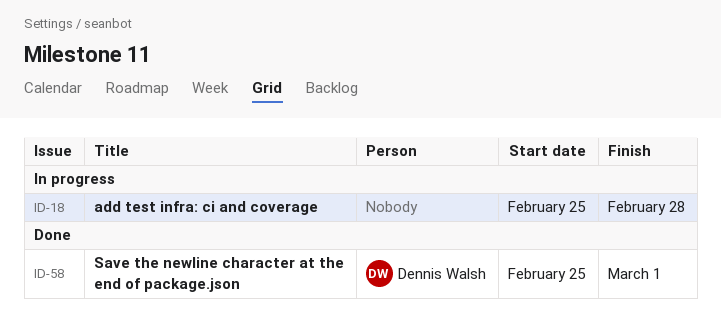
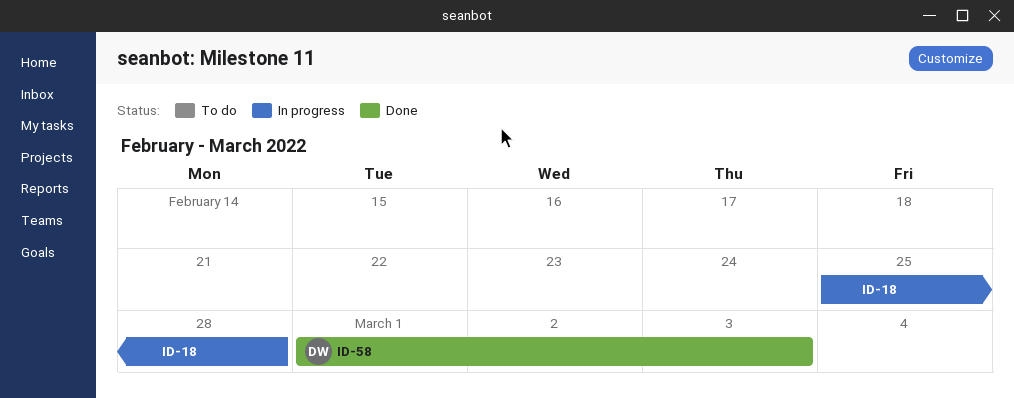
ID-58, start: Feb 25 -> Mar 1
ID-58, due: Mar 1 -> Mar 3

